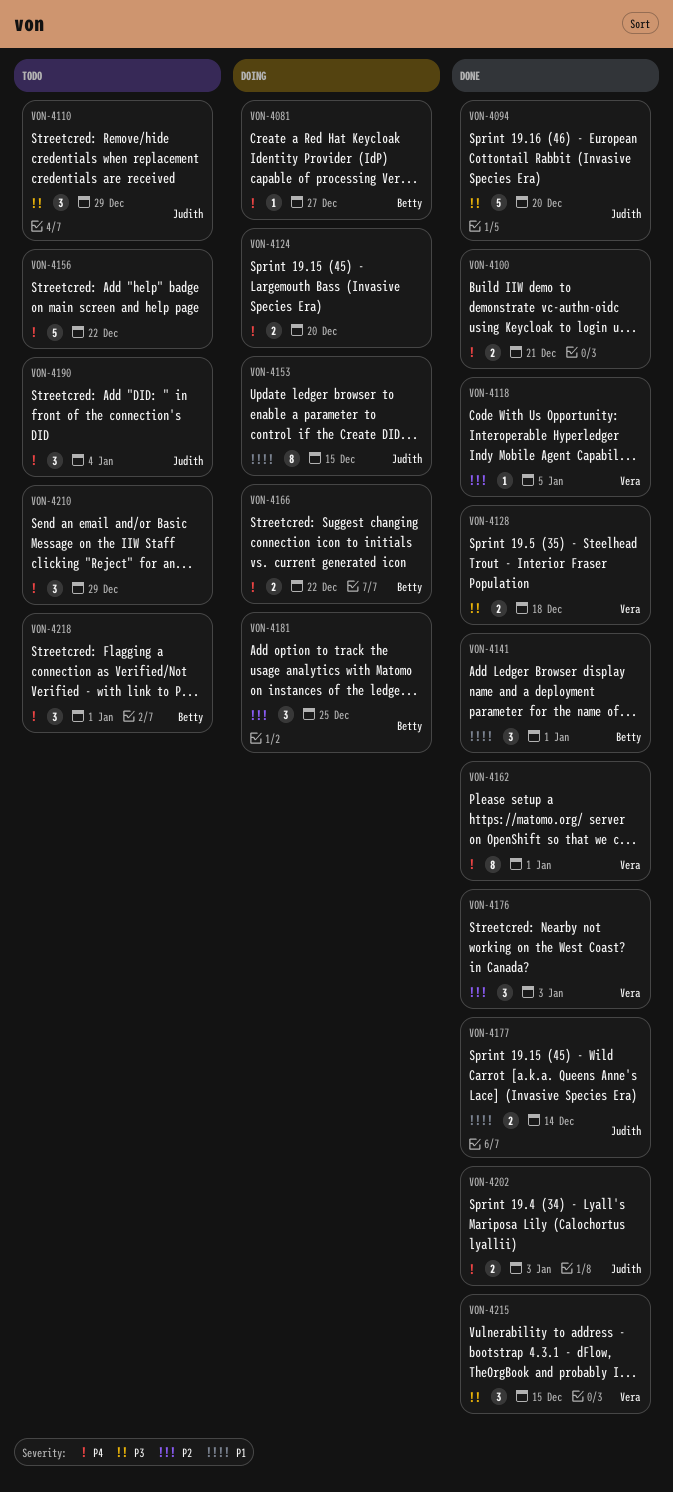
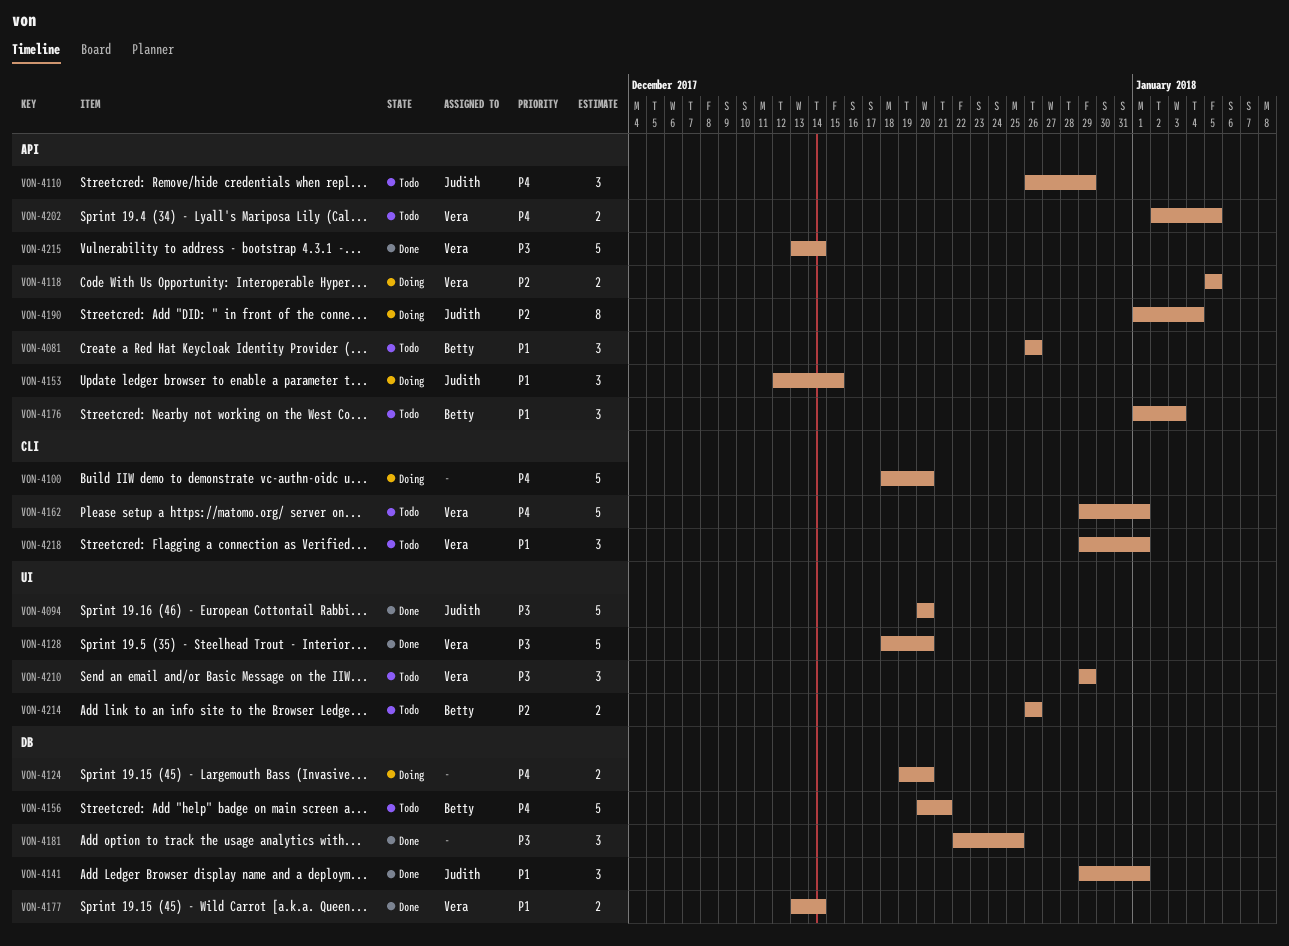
VON-4081, status: Doing -> Todo
VON-4081, priority: P4 -> P1
VON-4081, estimate: 1 -> 3
VON-4081, due: Dec 27 -> Dec 26
VON-4100, status: Done -> Doing
VON-4100, estimate: 2 -> 5
VON-4100, due: Dec 21 -> Dec 20
VON-4110, priority: P3 -> P4
VON-4118, status: Done -> Doing
VON-4118, estimate: 1 -> 2
VON-4128, estimate: 2 -> 5
VON-4128, due: Dec 18 -> Dec 20
VON-4141, owner: Betty -> Judith
VON-4153, estimate: 8 -> 3
VON-4156, owner: none -> Betty
VON-4156, due: Dec 22 -> Dec 21
VON-4162, status: Done -> Todo
VON-4162, estimate: 8 -> 5
VON-4166: present -> none
VON-4176, status: Done -> Todo
VON-4176, owner: Vera -> Betty
VON-4176, priority: P2 -> P1
VON-4177, owner: Judith -> Vera
VON-4181, status: Doing -> Done
VON-4181, owner: Betty -> none
VON-4181, priority: P2 -> P3
VON-4190, status: Todo -> Doing
VON-4190, priority: P4 -> P2
VON-4190, estimate: 3 -> 8
VON-4202, status: Done -> Todo
VON-4202, owner: Judith -> Vera
VON-4202, due: Jan 3 -> Jan 5
VON-4210, owner: none -> Vera
VON-4210, priority: P4 -> P3
VON-4214: none -> present
VON-4215, estimate: 3 -> 5
VON-4215, due: Dec 15 -> Dec 14
VON-4218, owner: Betty -> Vera
VON-4218, priority: P4 -> P1

